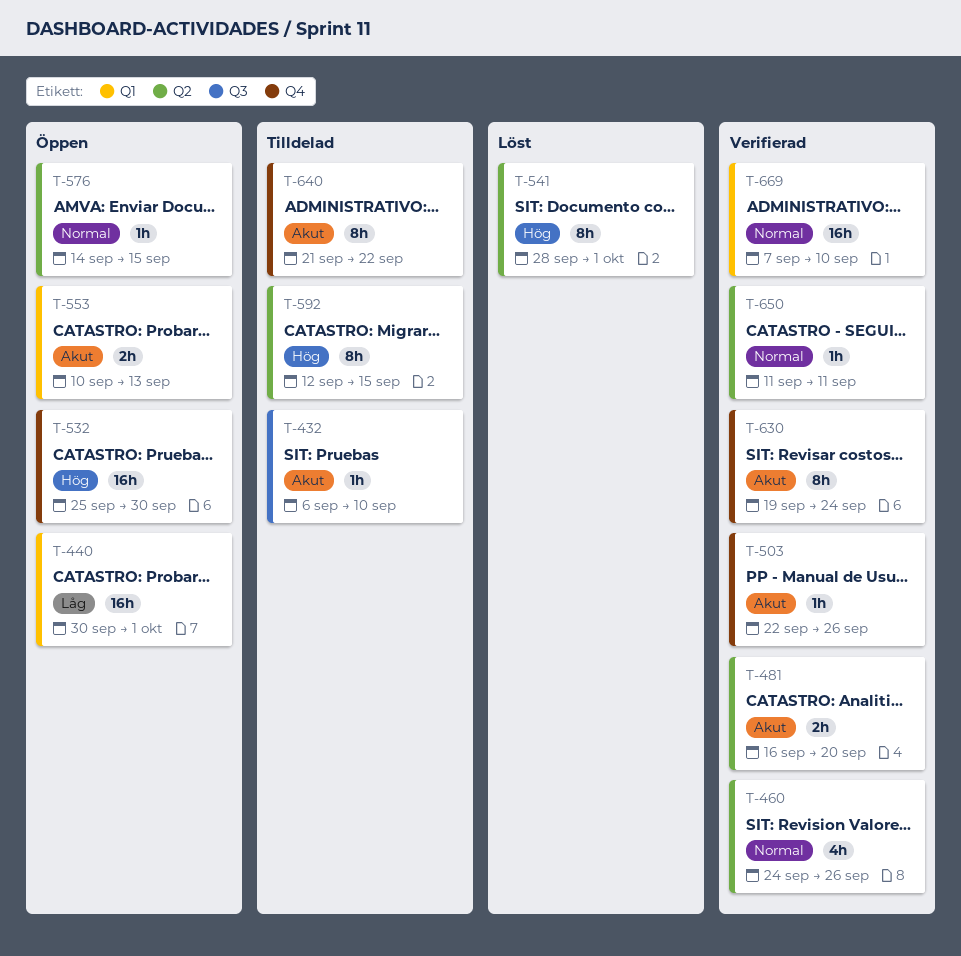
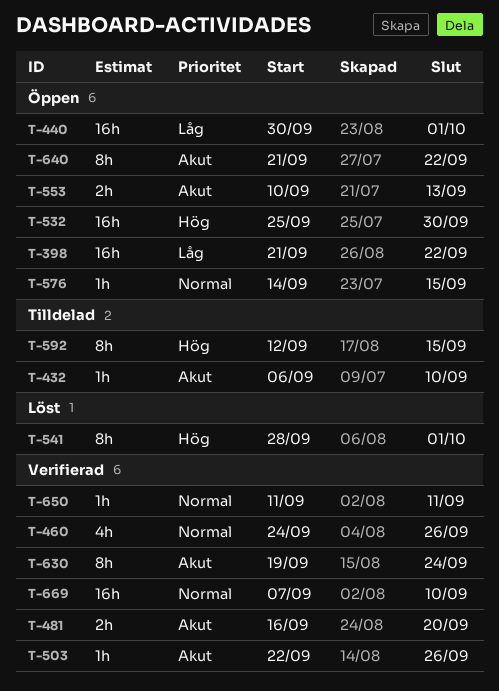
T-398: none -> present
T-640, status: Tilldelad -> Öppen

